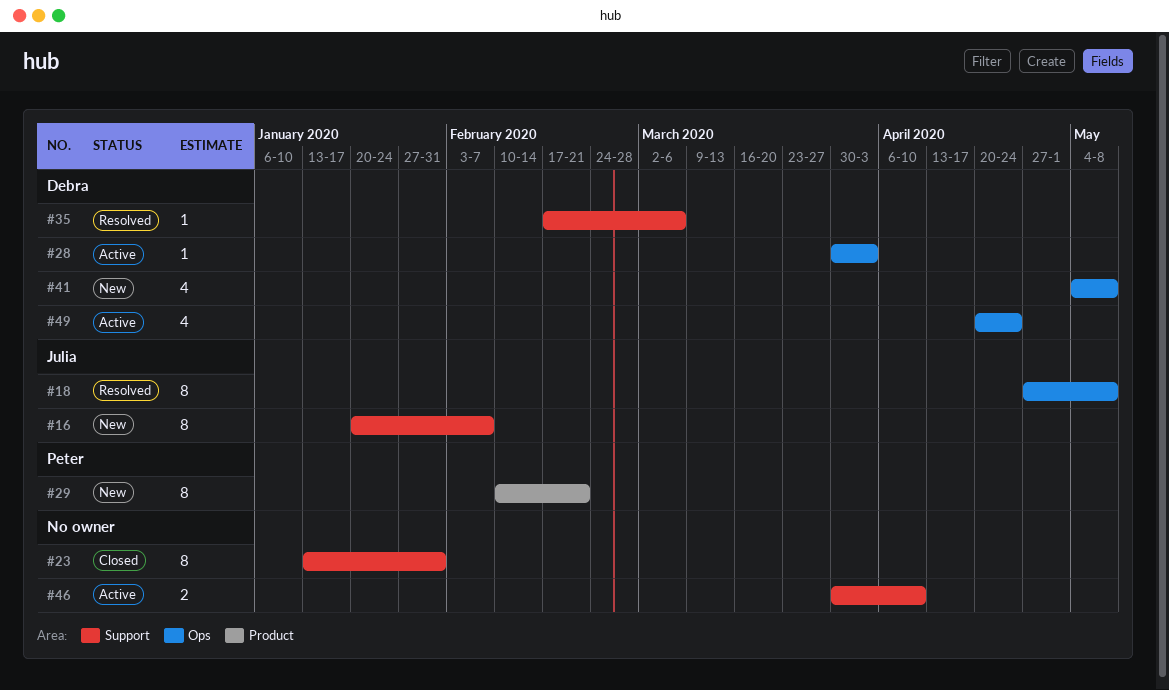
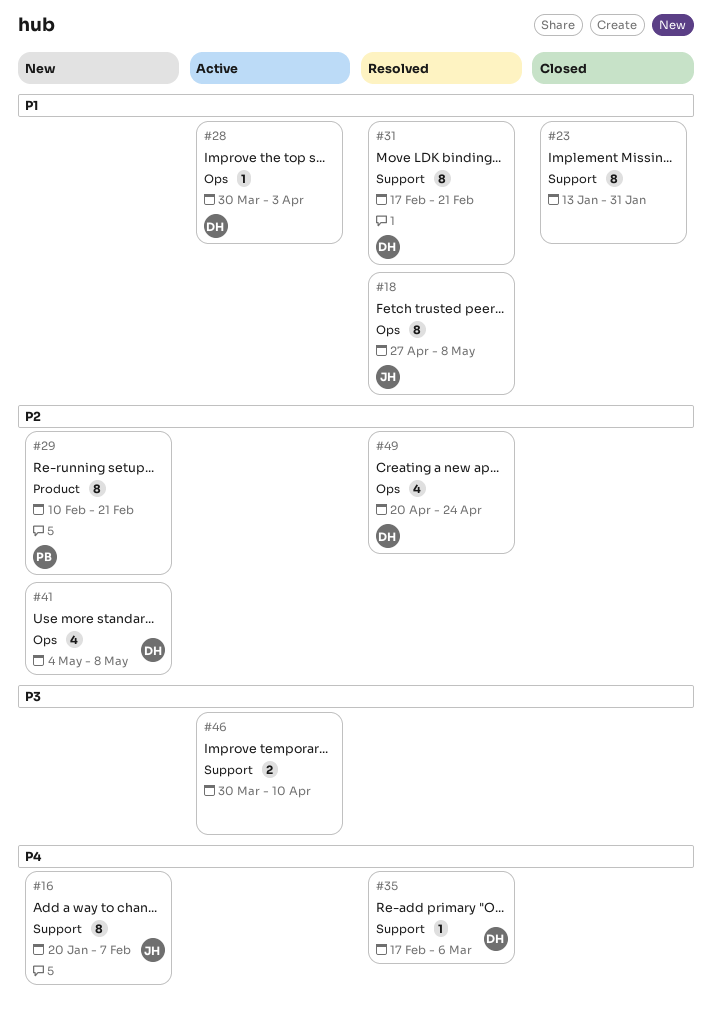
#31: none -> present
#49, status: Active -> Resolved

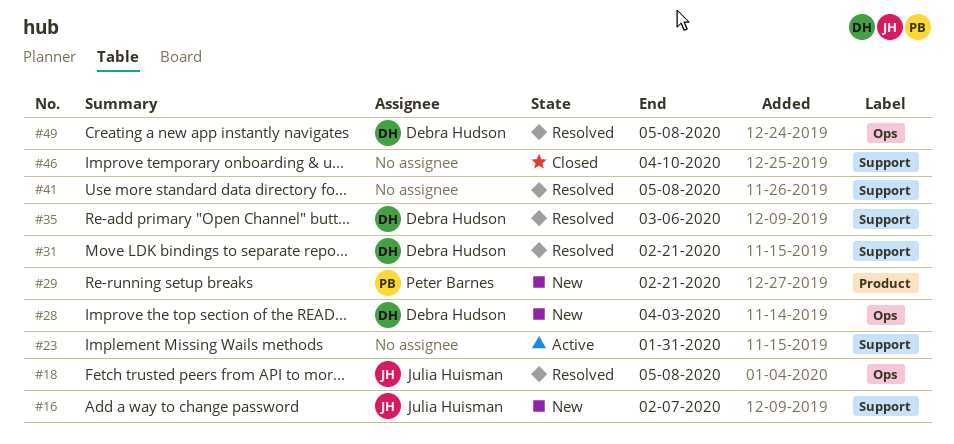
#23, status: Closed -> Active
#28, status: Active -> New
#41, status: New -> Resolved
#41, owner: Debra Hudson -> none
#41, label: Ops -> Support
#46, status: Active -> Closed
#49, due: Apr 24 -> May 8

